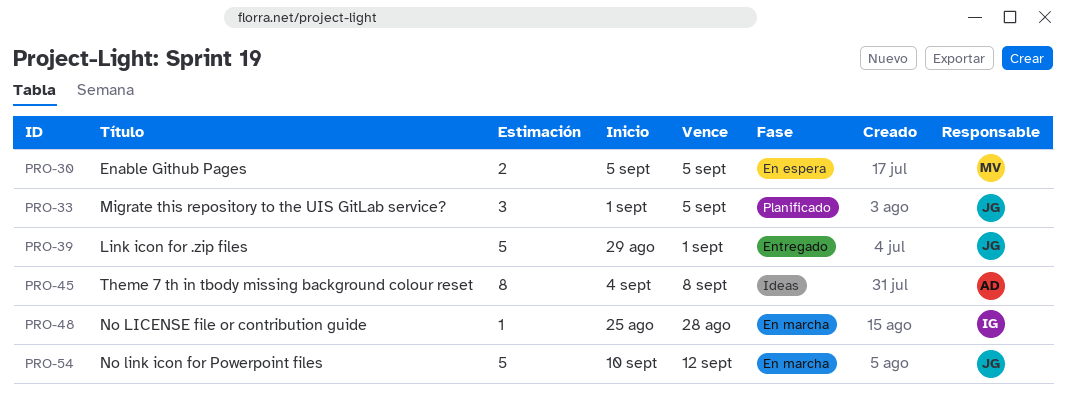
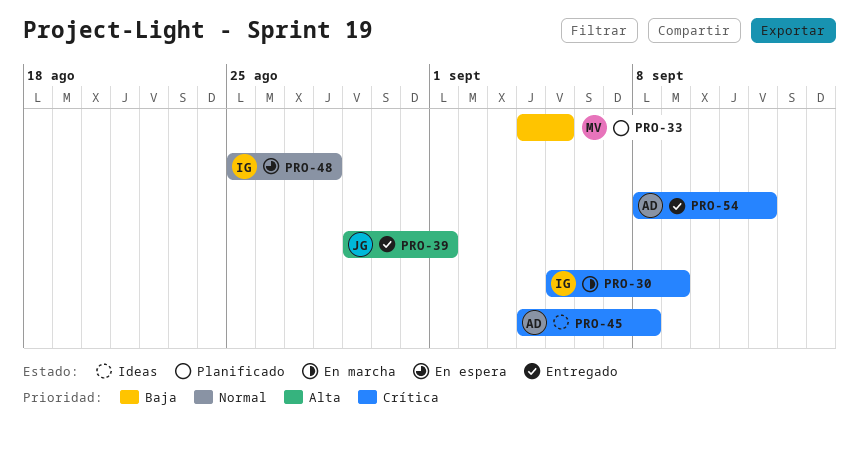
PRO-30, status: En espera -> En marcha
PRO-30, owner: MV -> IG
PRO-30, due: Sep 5 -> Sep 9
PRO-33, owner: JG -> MV
PRO-33, start: Sep 1 -> Sep 4
PRO-48, status: En marcha -> En espera
PRO-54, status: En marcha -> Entregado
PRO-54, owner: JG -> AD
PRO-54, start: Sep 10 -> Sep 8

